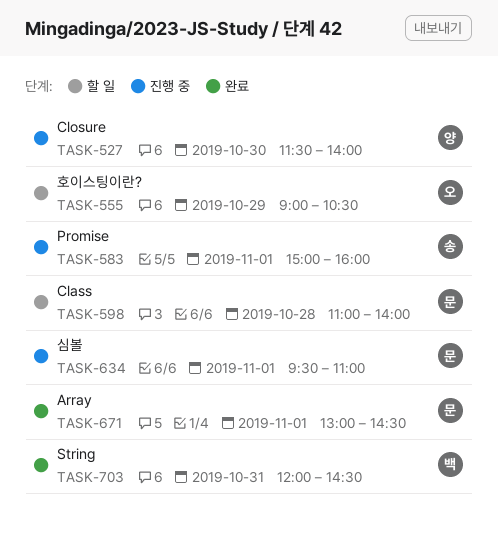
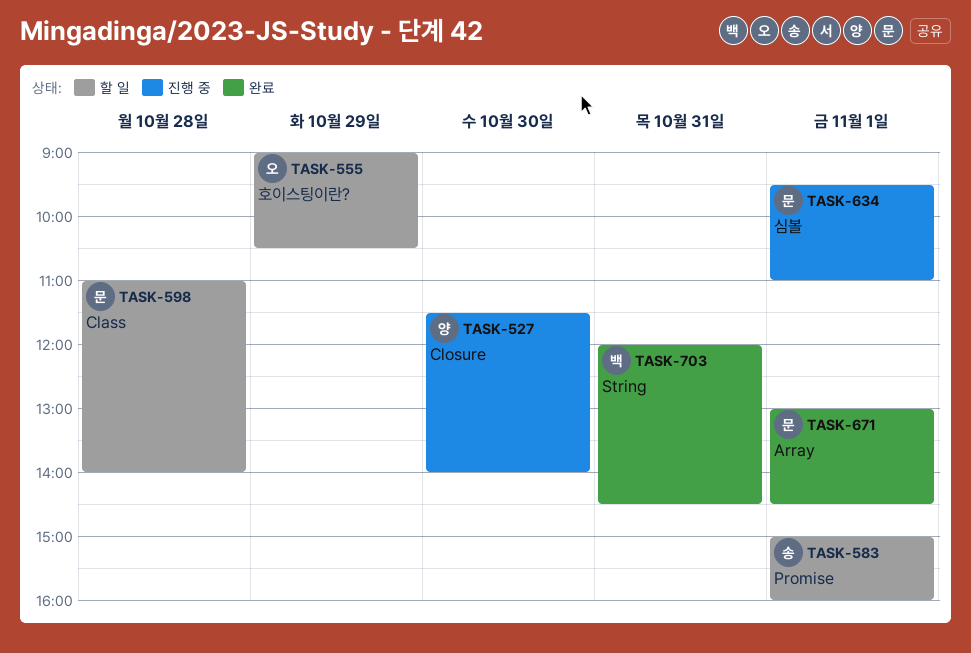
TASK-583, status: 진행 중 -> 할 일

